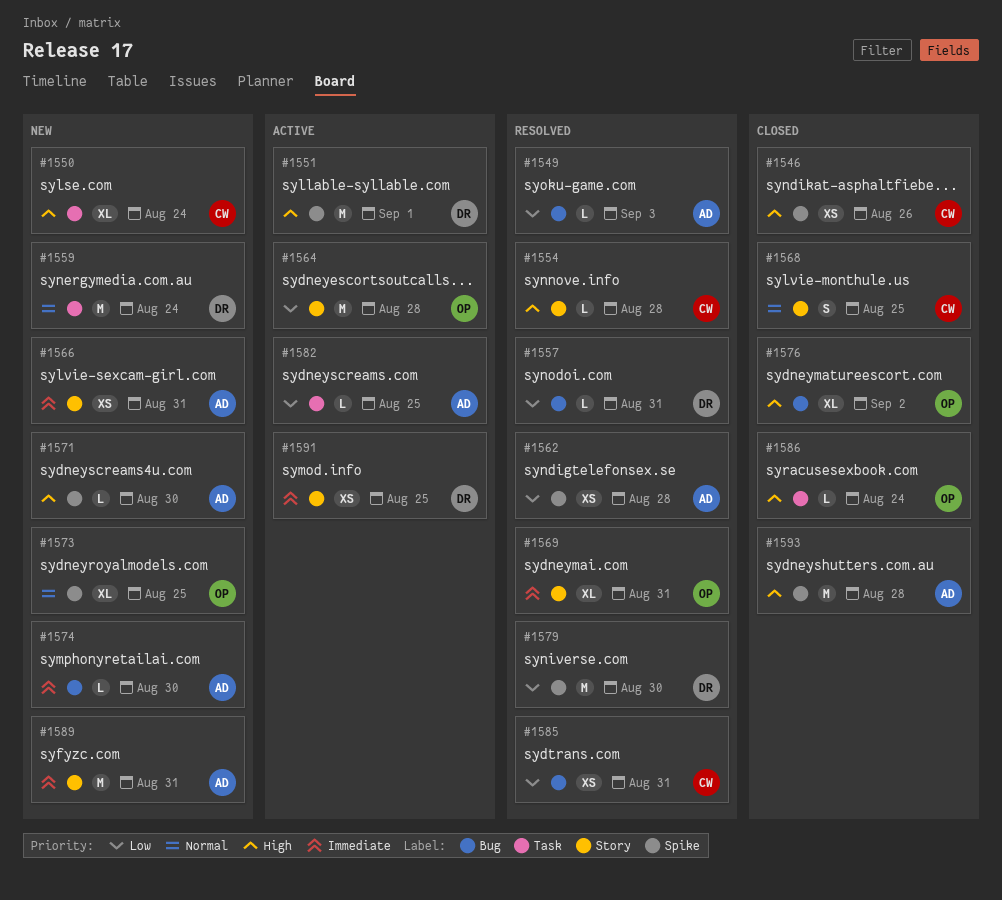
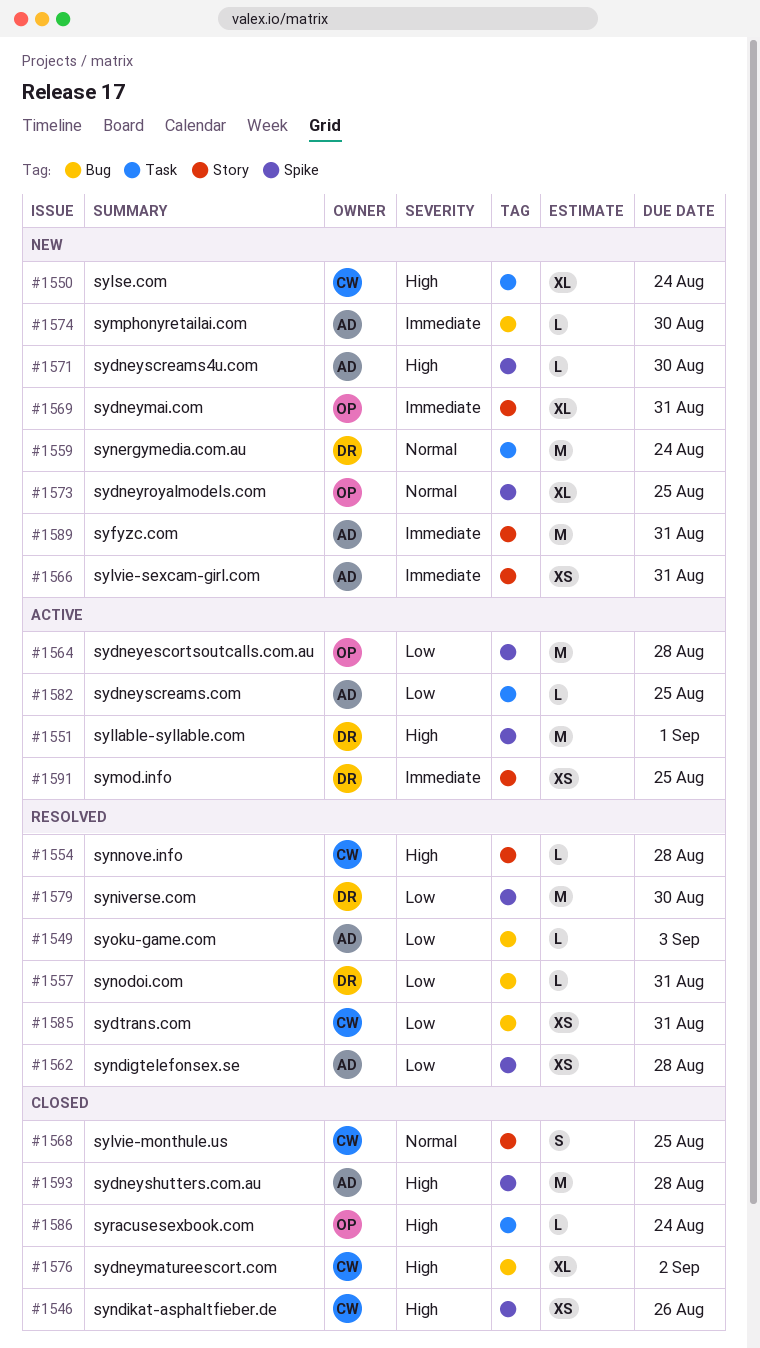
#1564, label: Story -> Spike
#1569, status: Resolved -> New
#1576, owner: OP -> CW

